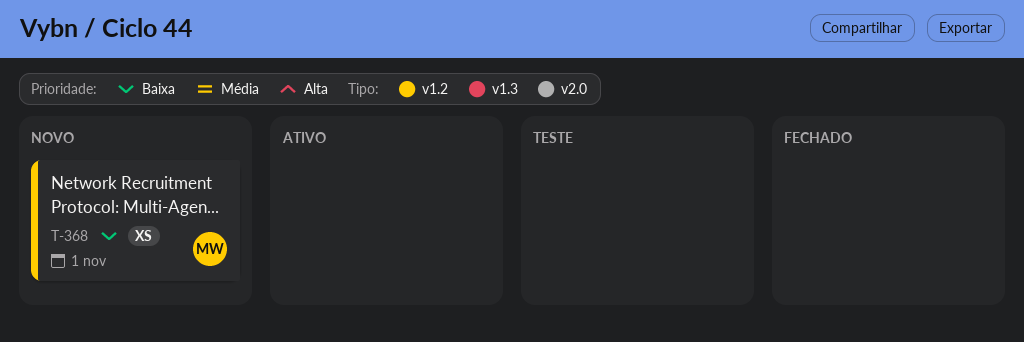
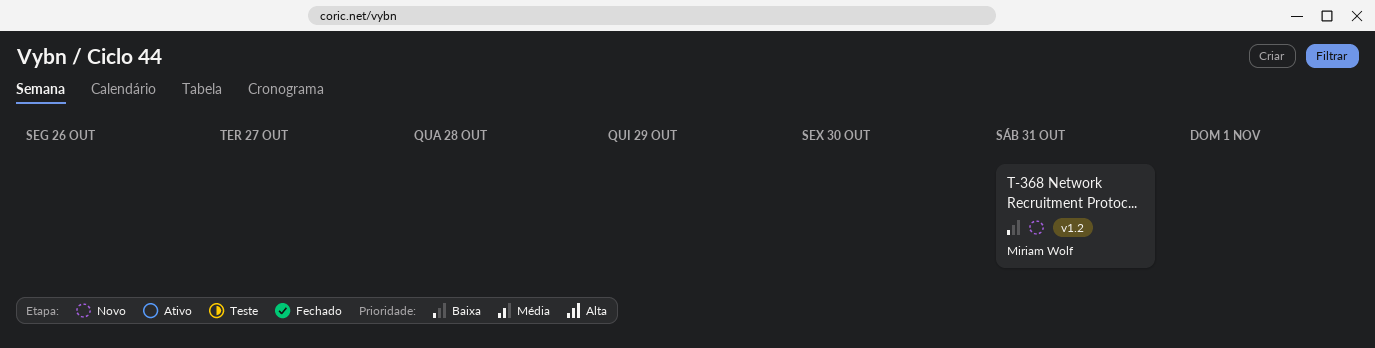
T-368, due: Nov 1 -> Oct 31

